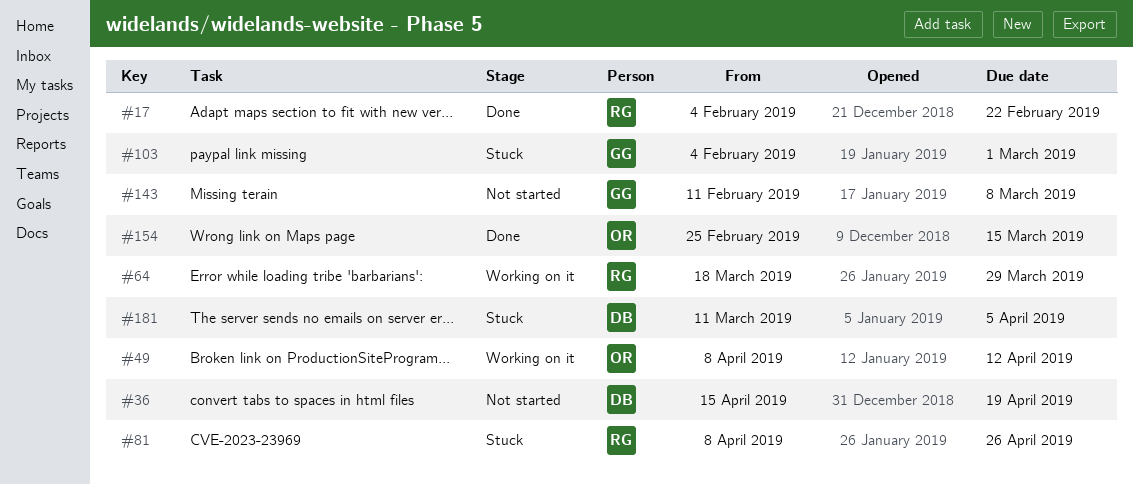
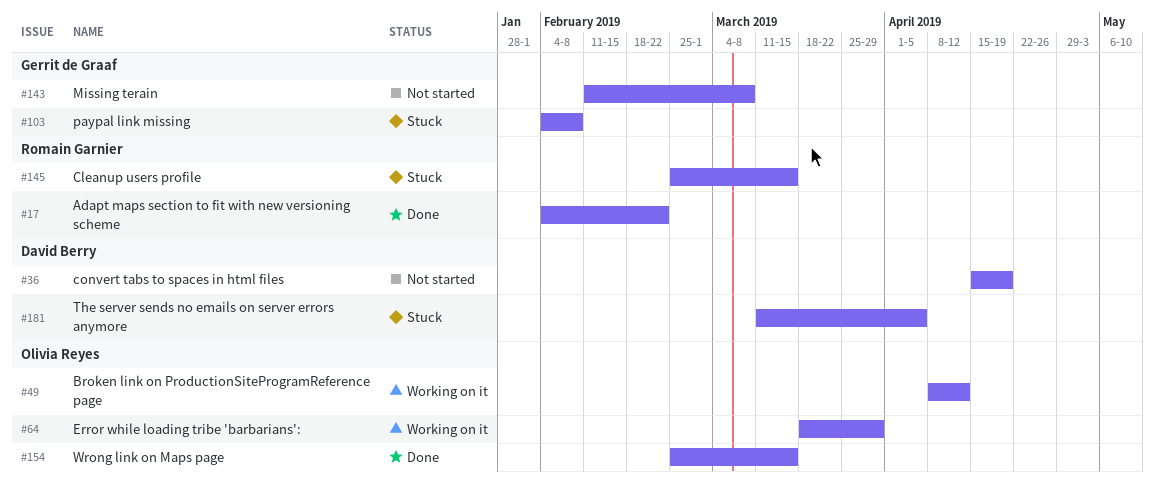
#64, owner: Romain Garnier -> Olivia Reyes
#81: present -> none
#103, due: Mar 1 -> Feb 8
#145: none -> present

